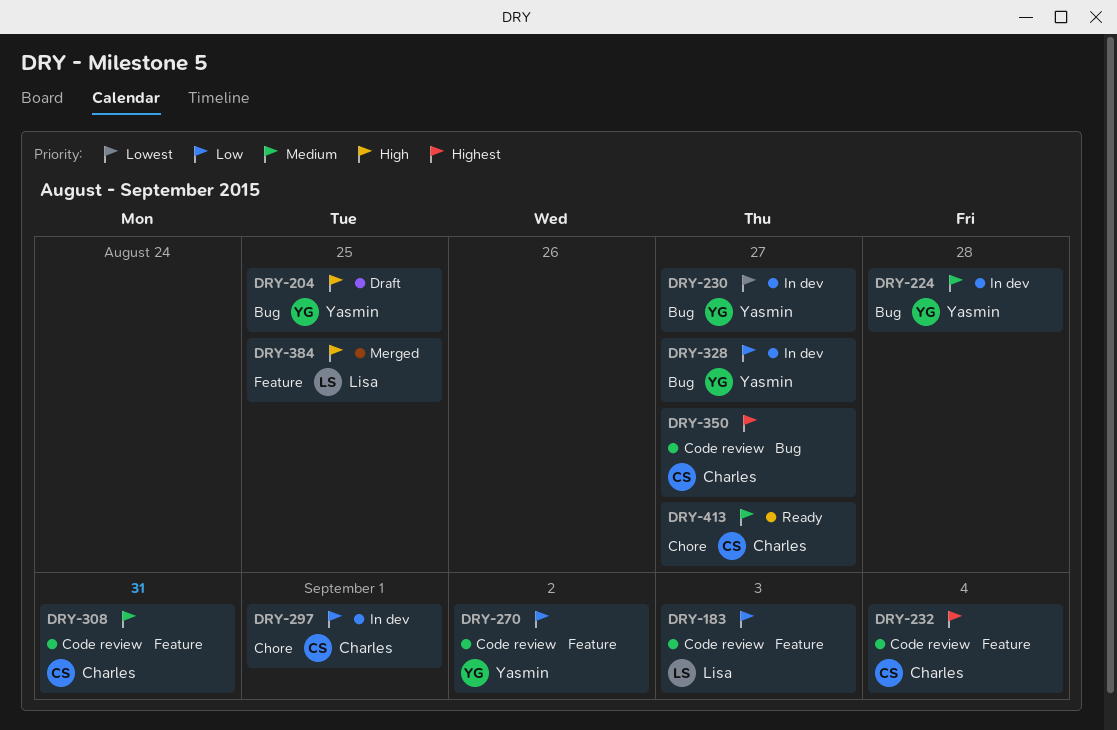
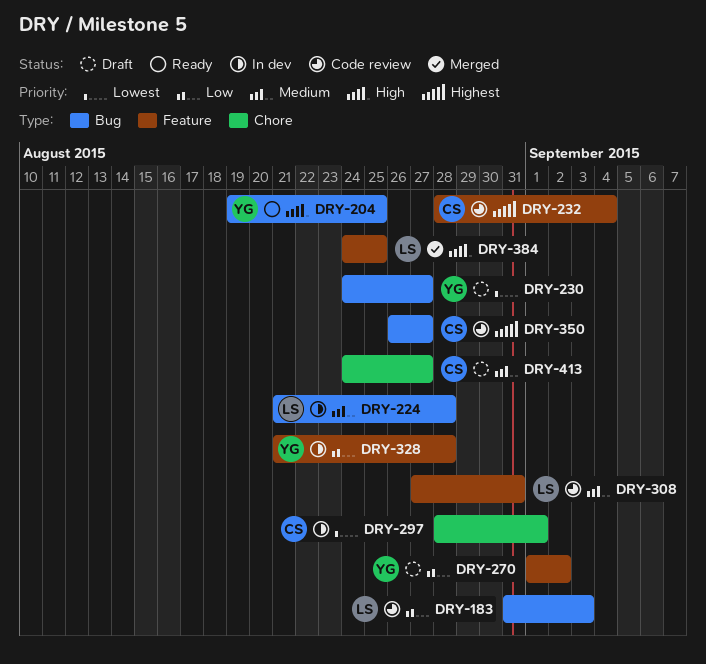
DRY-183, label: Feature -> Bug
DRY-204, status: Draft -> Ready
DRY-224, owner: Yasmin -> Lisa
DRY-230, status: In dev -> Draft
DRY-270, status: Code review -> Draft
DRY-297, priority: Low -> Lowest
DRY-308, owner: Charles -> Lisa
DRY-328, label: Bug -> Feature
DRY-328, due: Aug 27 -> Aug 28
DRY-413, status: Ready -> Draft

